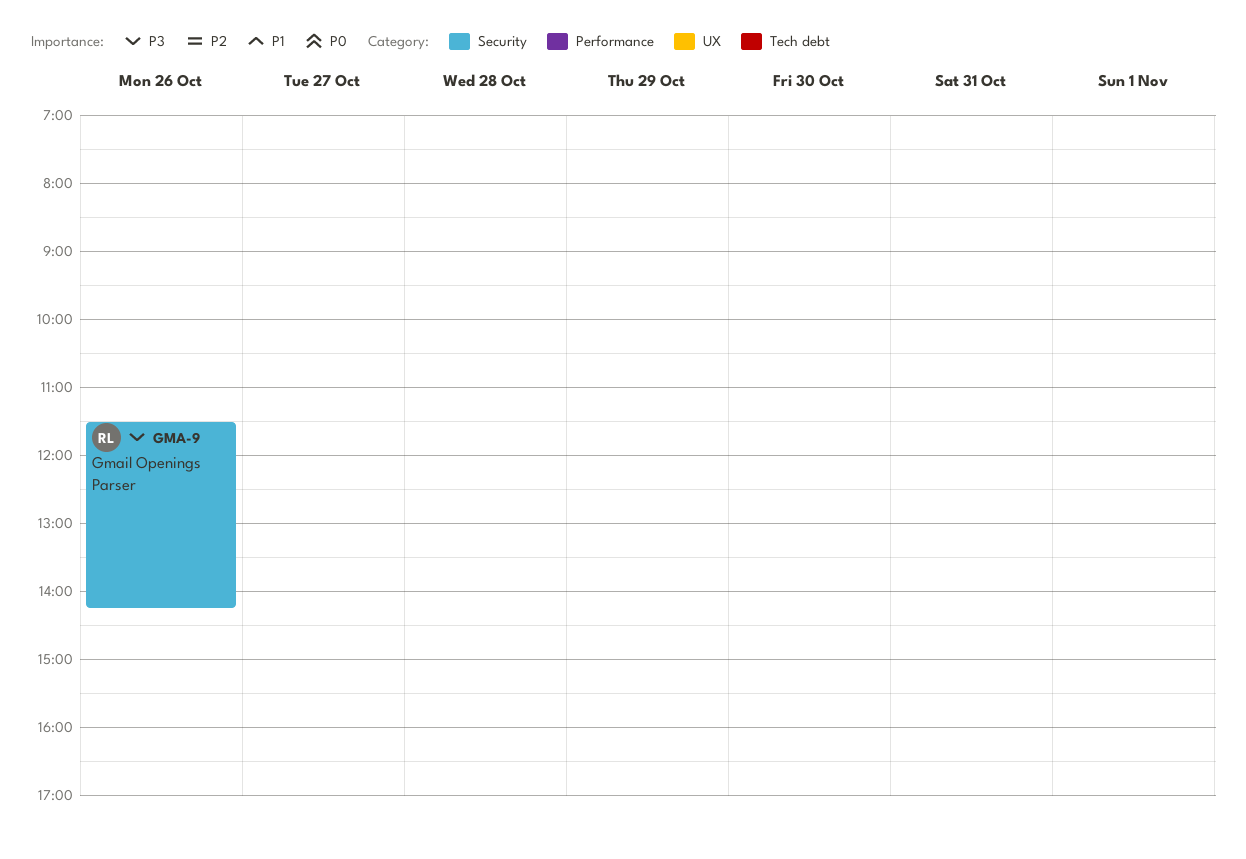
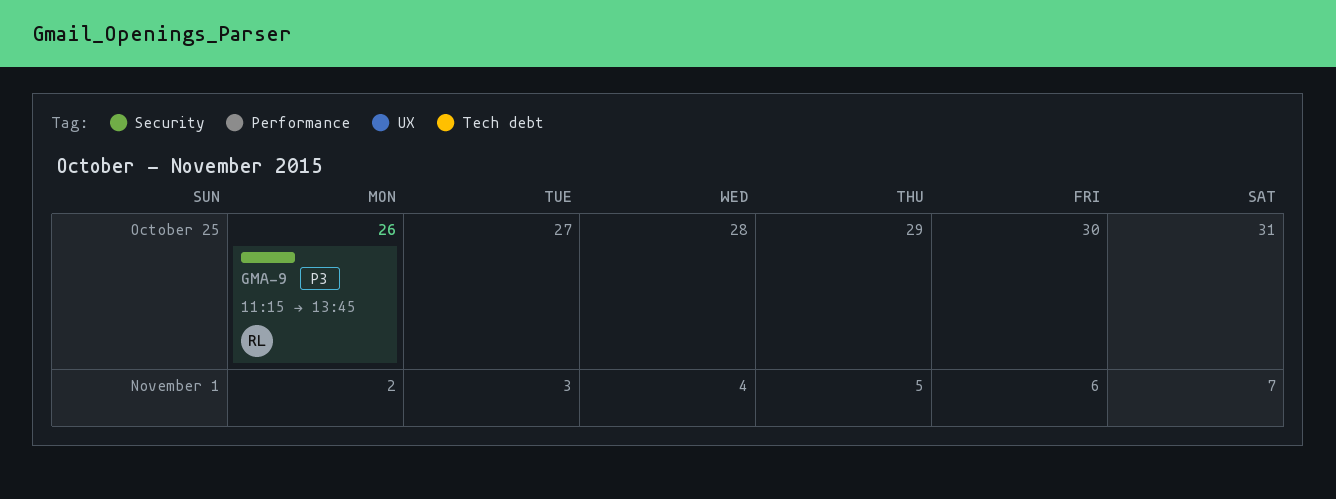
GMA-9, begins: 11:30 -> 11:15
GMA-9, ends: 14:15 -> 13:45

